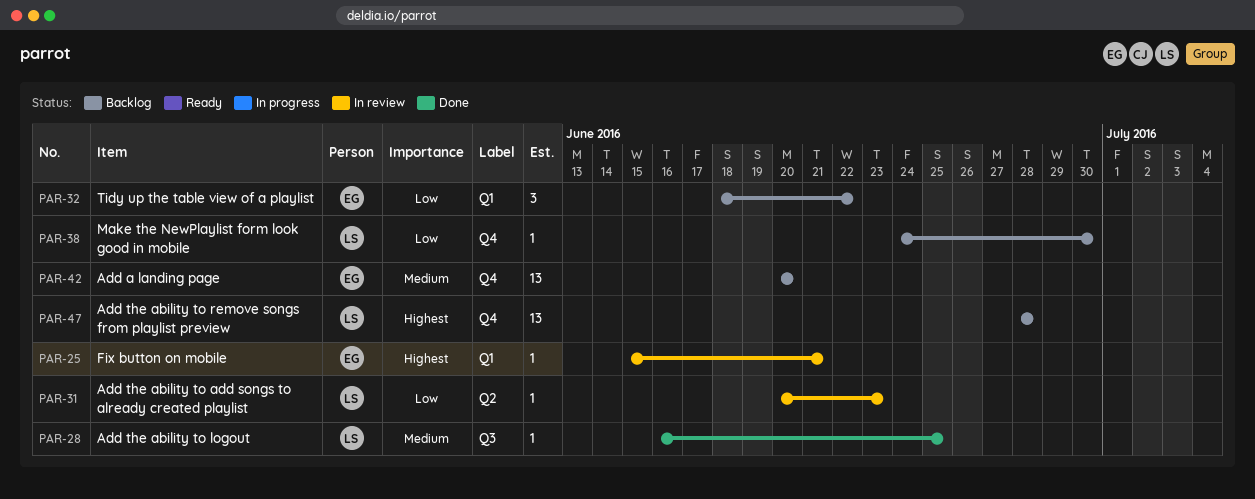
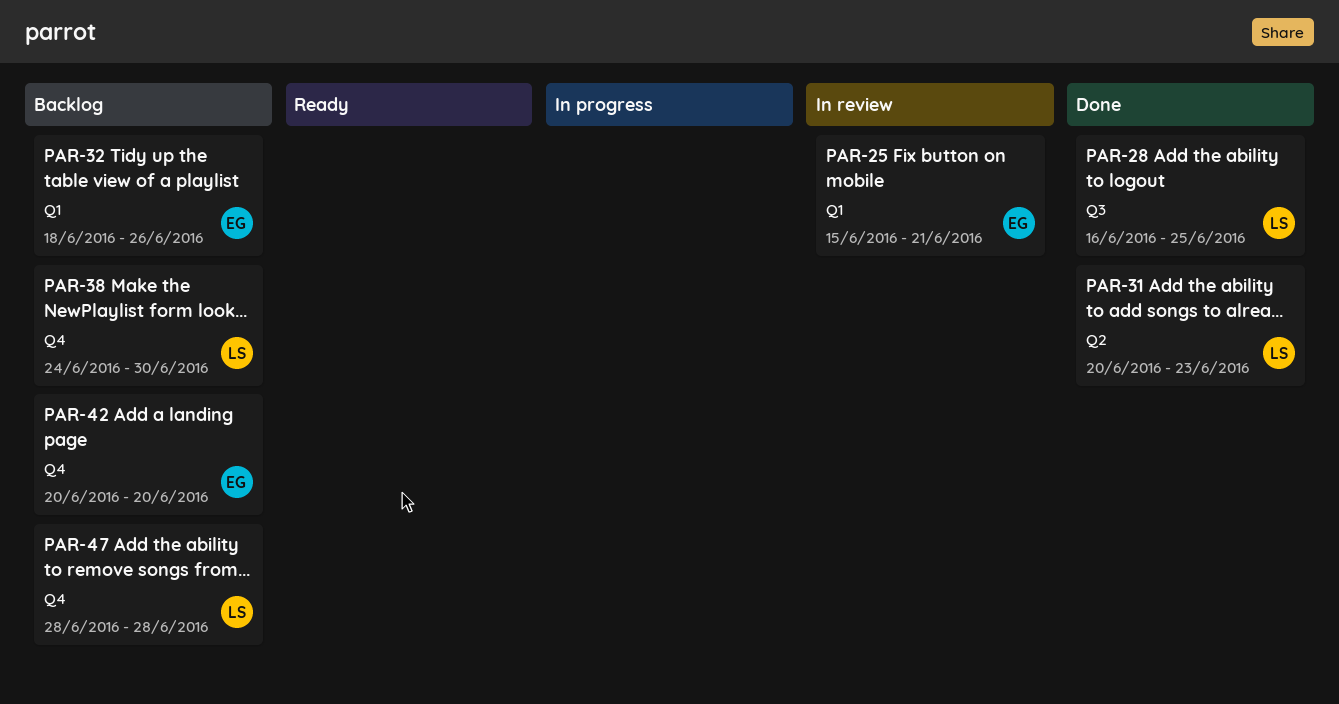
PAR-31, status: In review -> Done
PAR-32, due: Jun 22 -> Jun 26

